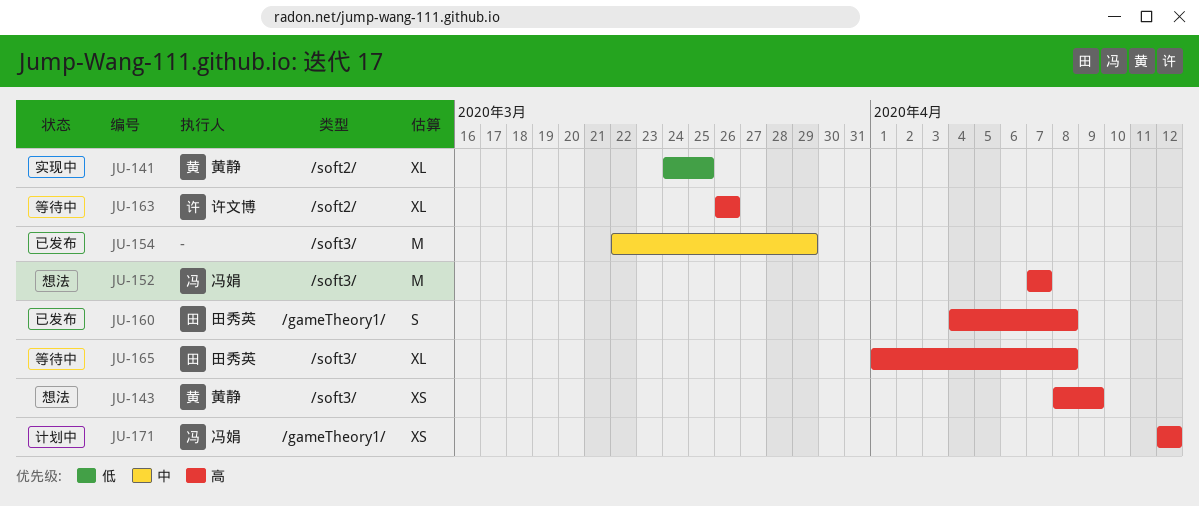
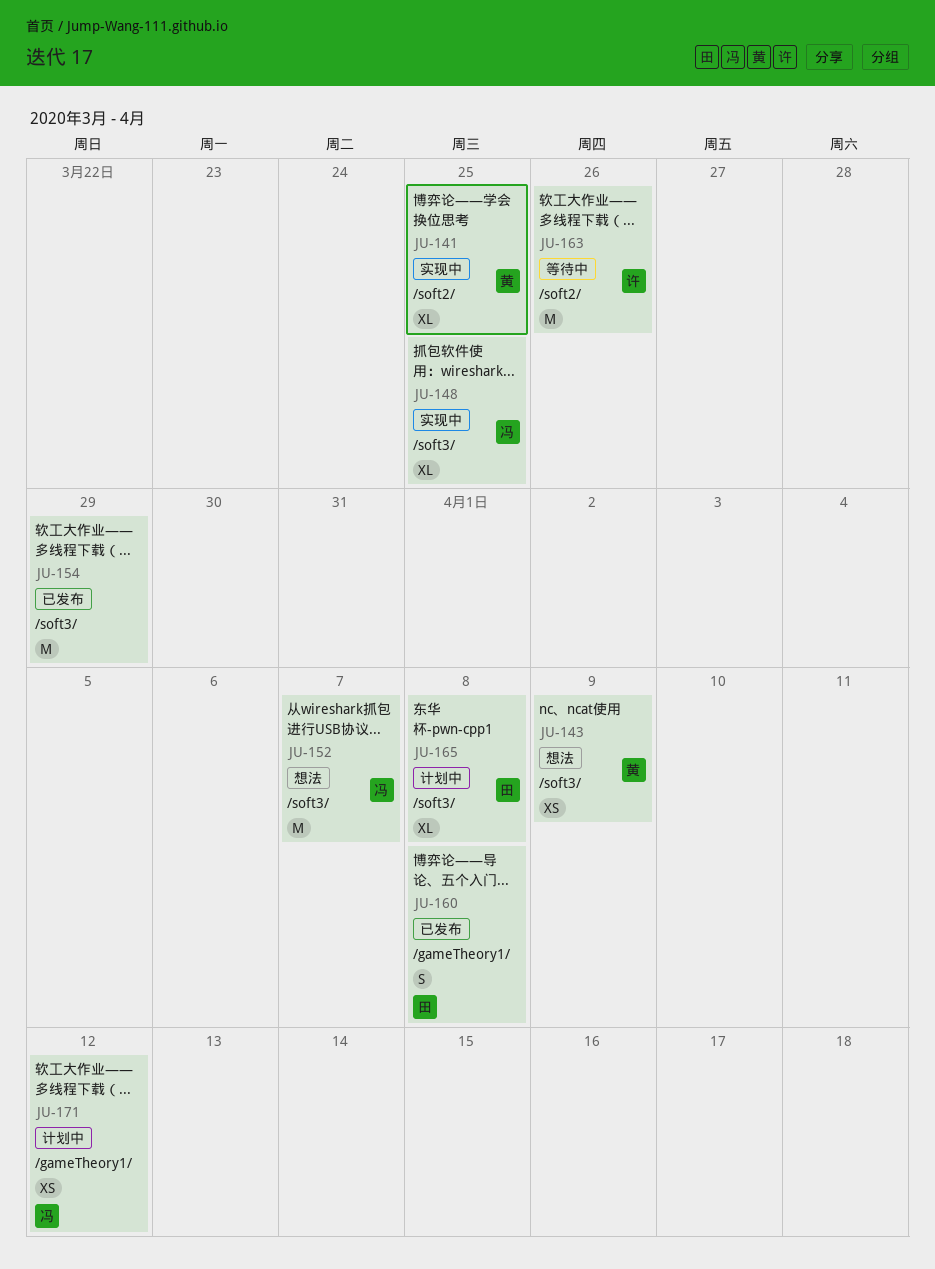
JU-148: none -> present
JU-163, estimate: XL -> M
JU-165, status: 等待中 -> 计划中

